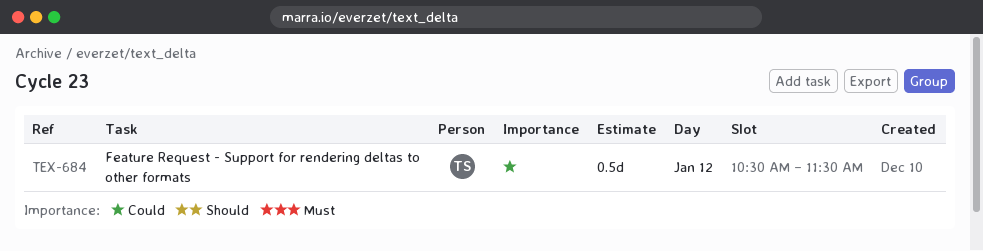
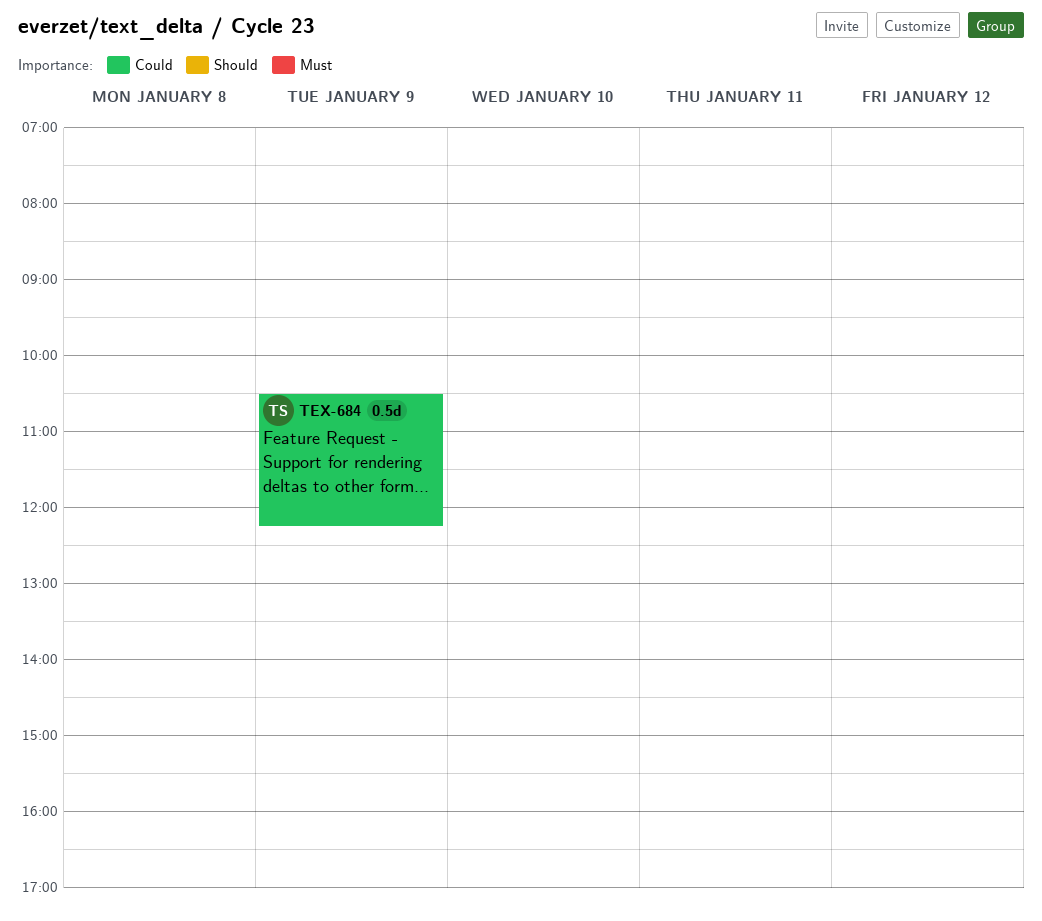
TEX-684, day: Jan 12 -> Jan 9
TEX-684, ends: 11:30 -> 12:15

